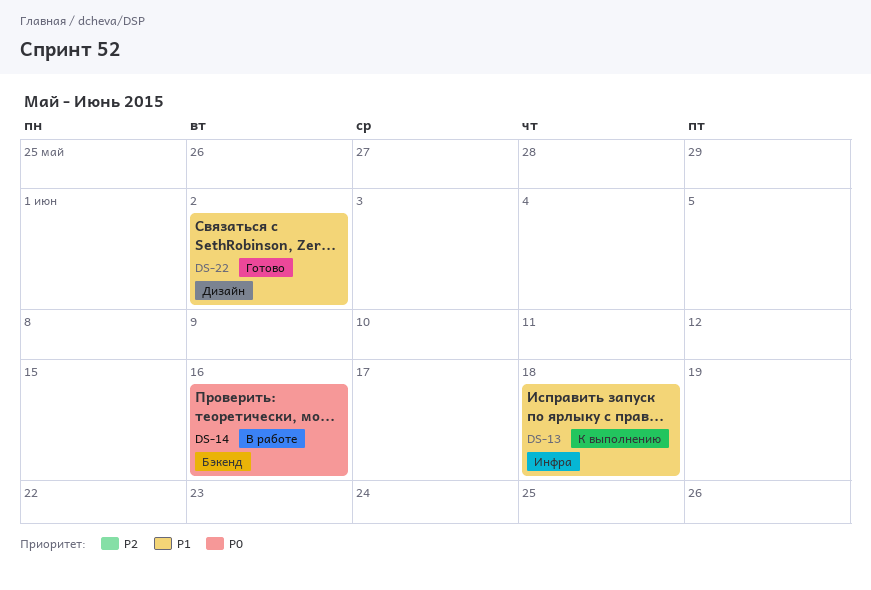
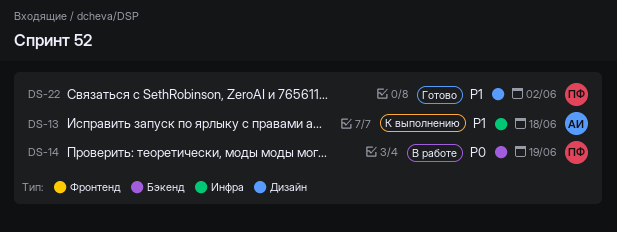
DS-14, due: Jun 16 -> Jun 19

